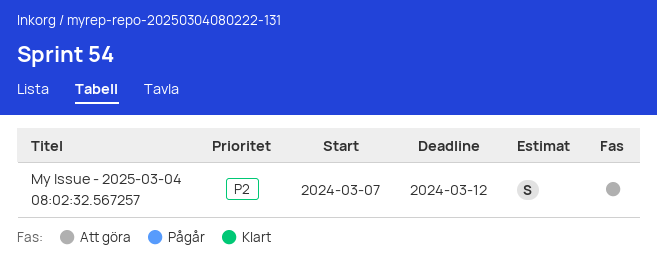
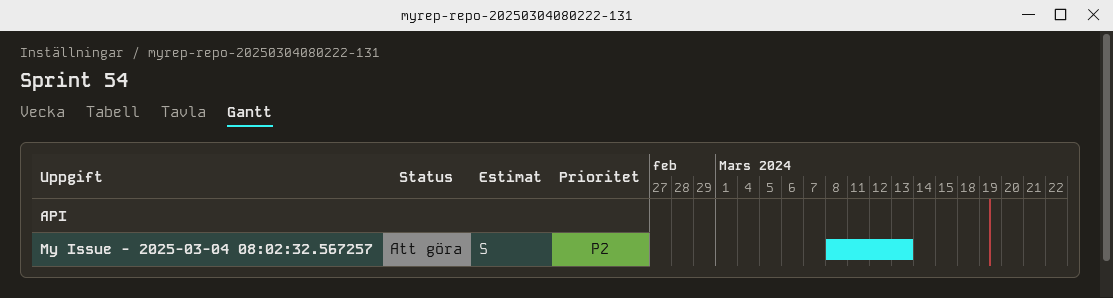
My Issue - 2025-03-04 08:02:32.567257, start: Mar 7 -> Mar 8
My Issue - 2025-03-04 08:02:32.567257, due: Mar 12 -> Mar 13

